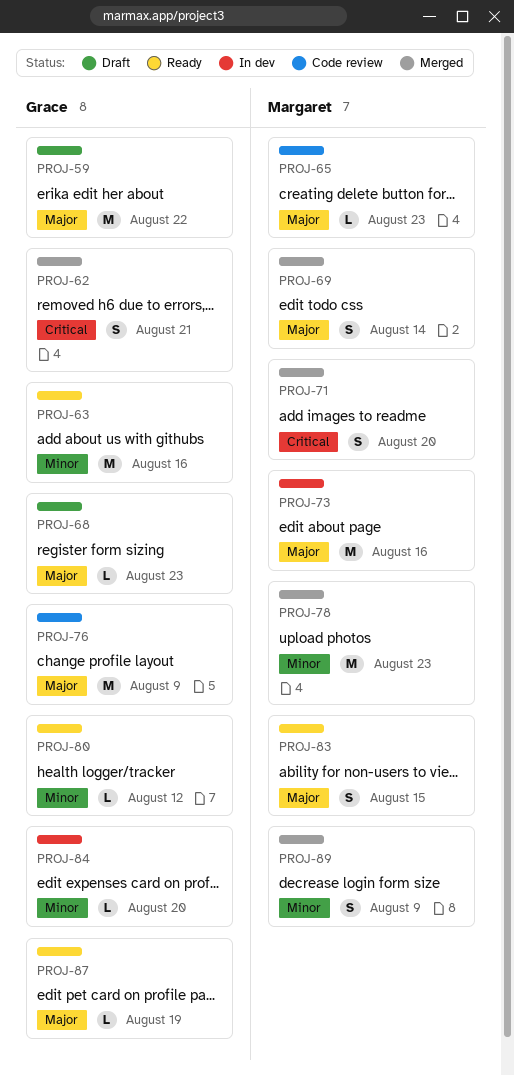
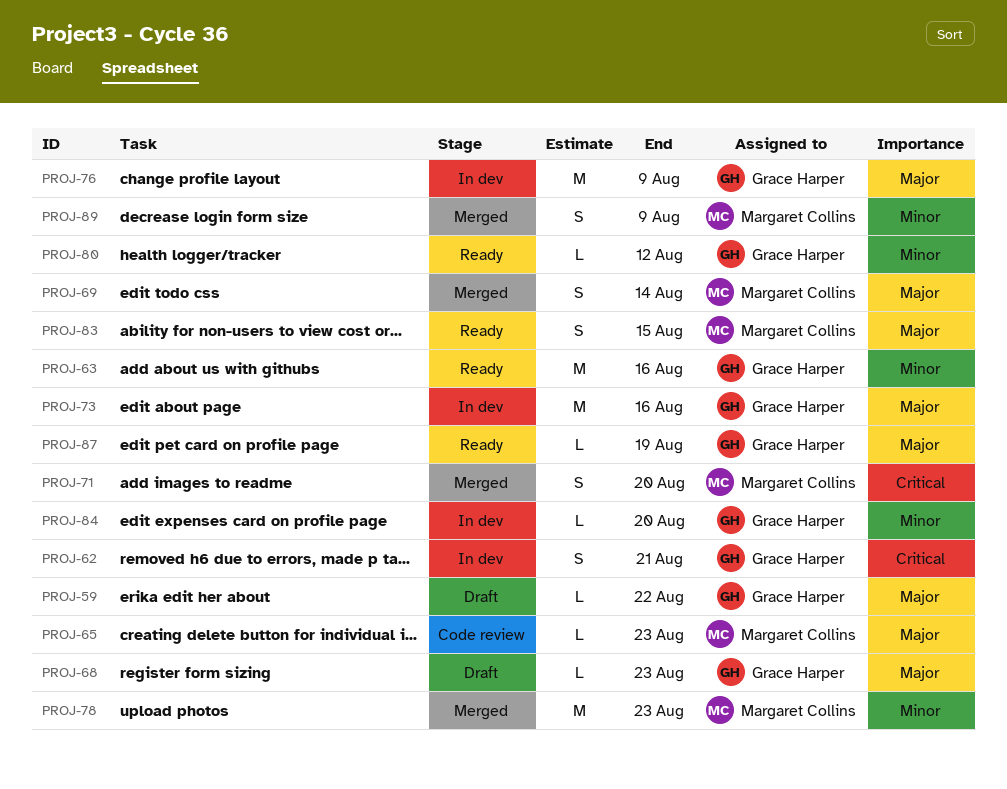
PROJ-59, estimate: M -> L
PROJ-62, status: Merged -> In dev
PROJ-73, owner: Margaret Collins -> Grace Harper
PROJ-76, status: Code review -> In dev

